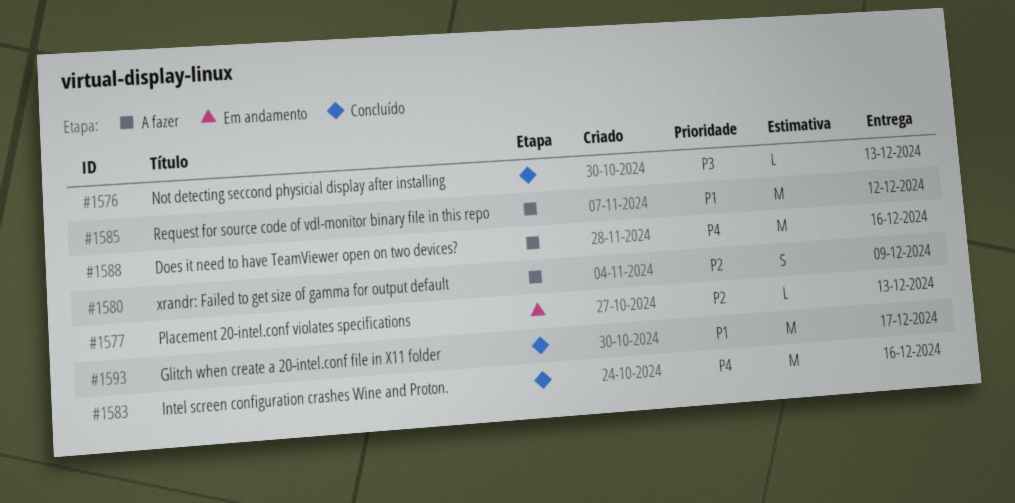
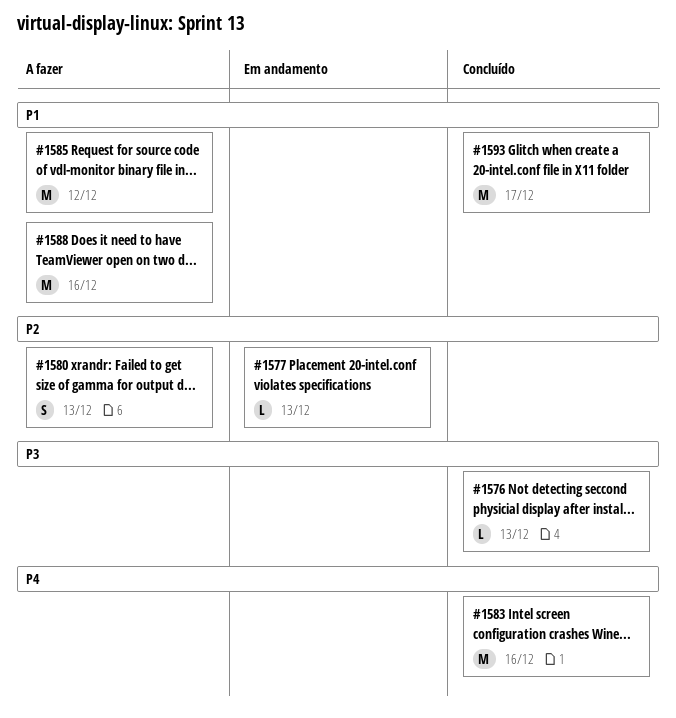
#1580, due: Dec 9 -> Dec 13
#1588, priority: P4 -> P1

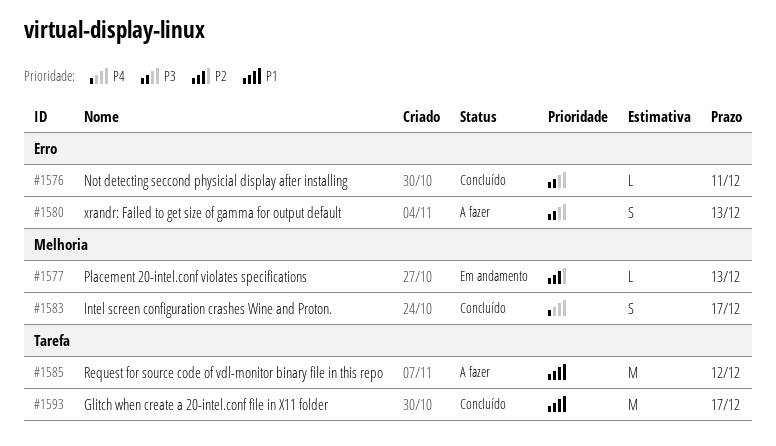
#1576, due: Dec 13 -> Dec 11
#1580, priority: P2 -> P3
#1583, estimate: M -> S
#1583, due: Dec 16 -> Dec 17
#1588: present -> none

